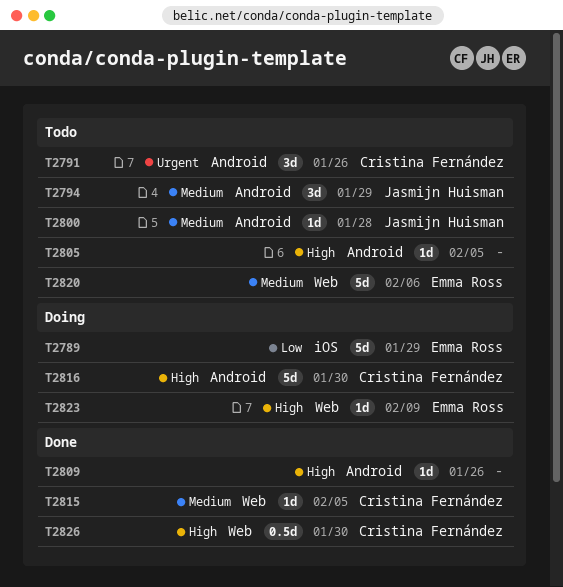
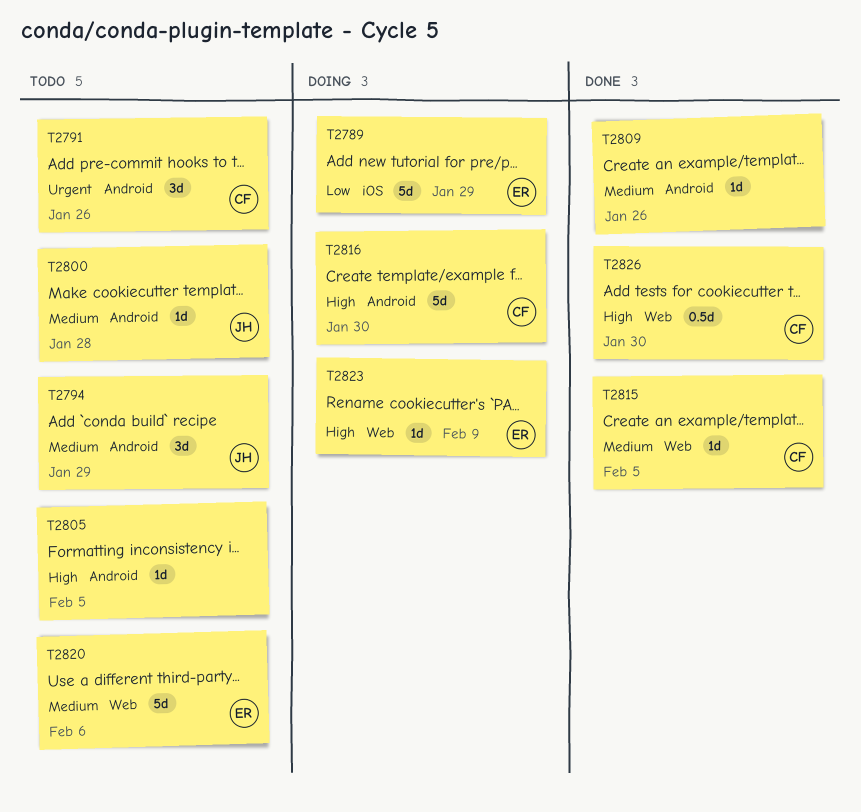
T2809, priority: High -> Medium

